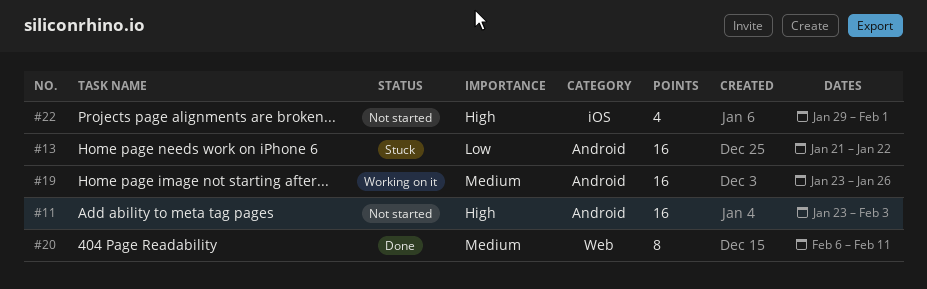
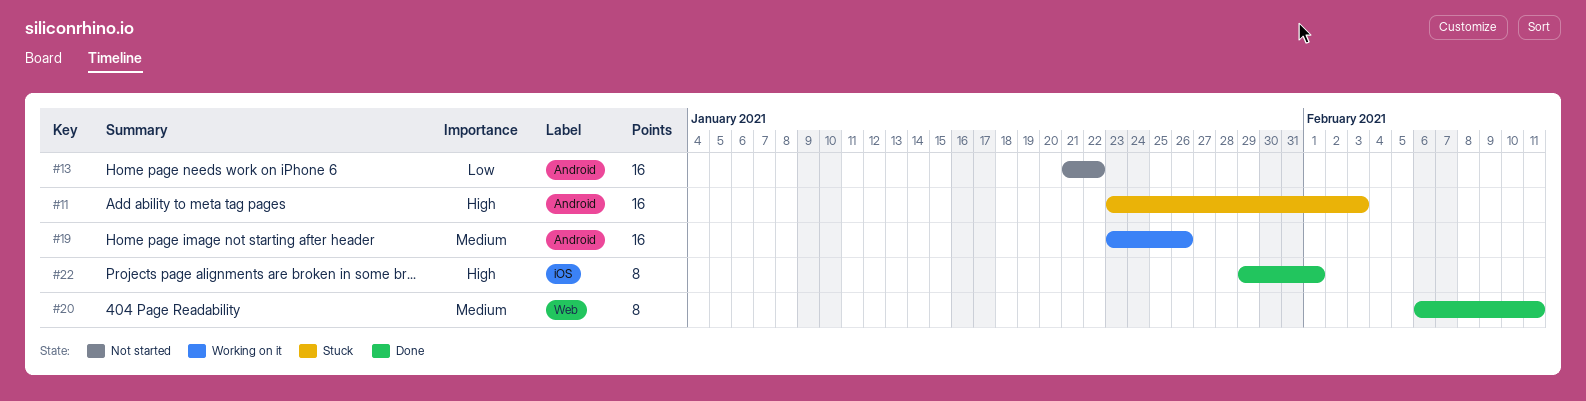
#11, status: Not started -> Stuck
#13, status: Stuck -> Not started
#22, status: Not started -> Done
#22, estimate: 4 -> 8

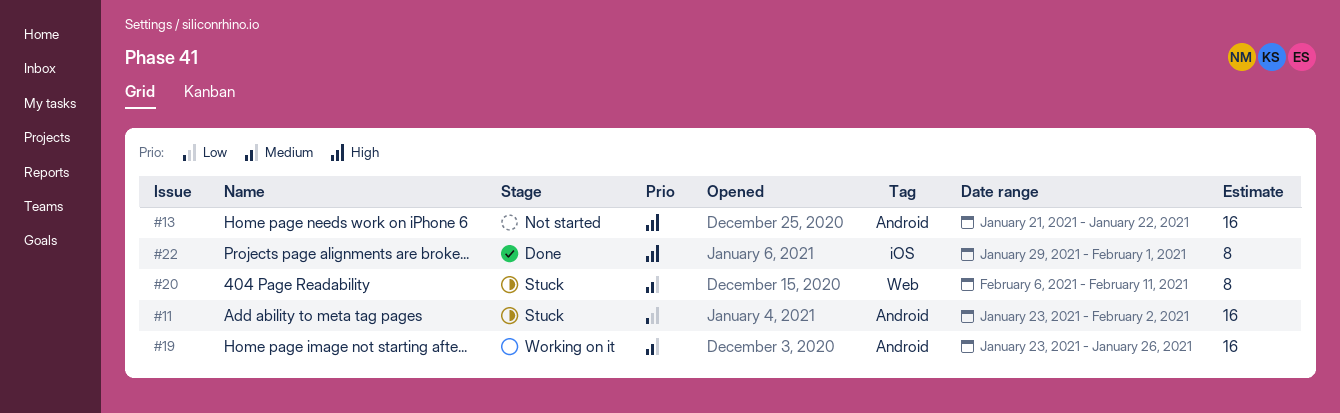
#11, priority: High -> Low
#11, due: Feb 3 -> Feb 2
#13, priority: Low -> High
#20, status: Done -> Stuck

